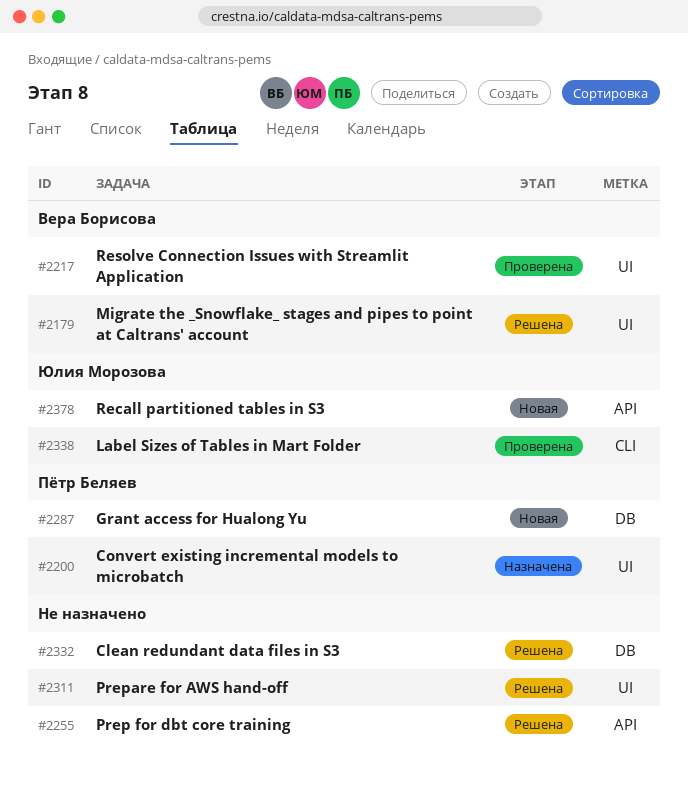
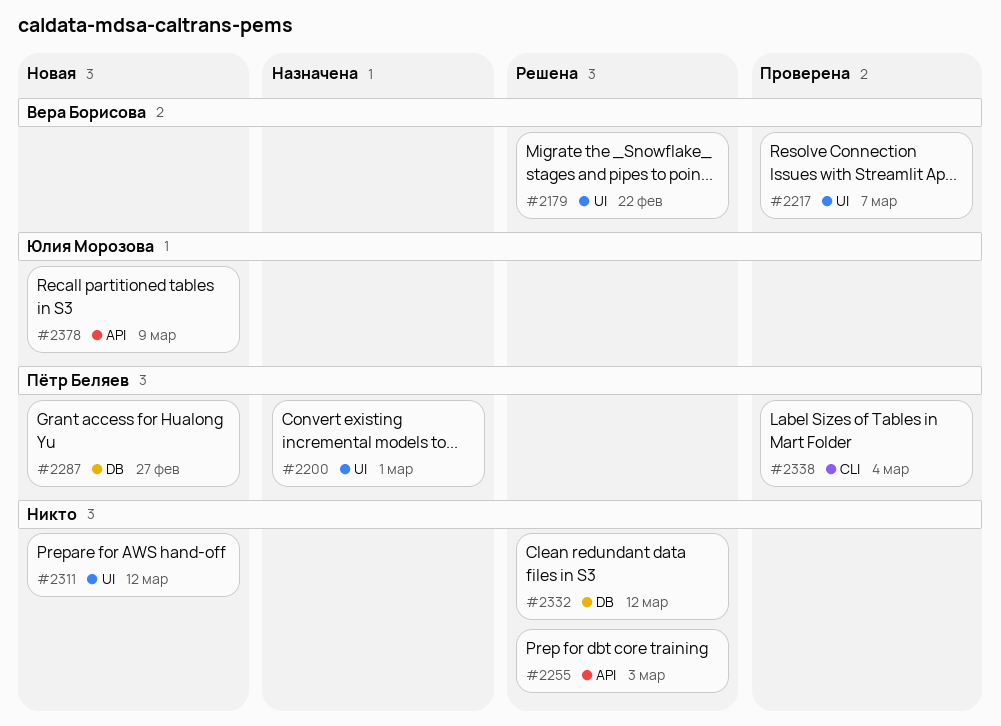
#2311, status: Решена -> Новая
#2338, owner: Юлия Морозова -> Пётр Беляев

